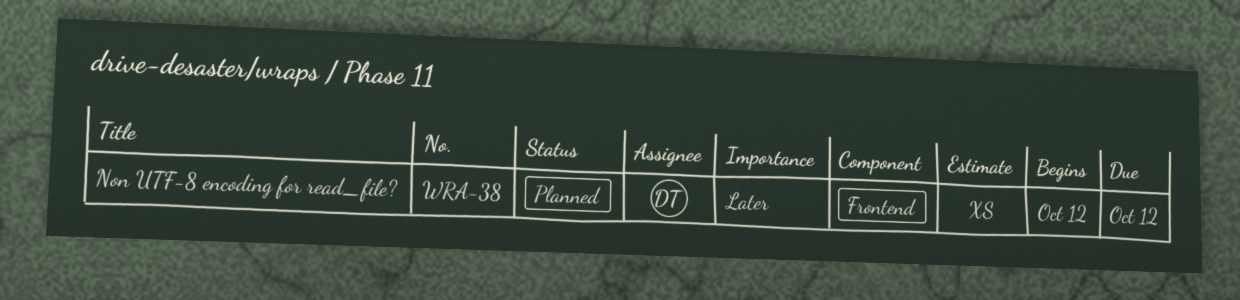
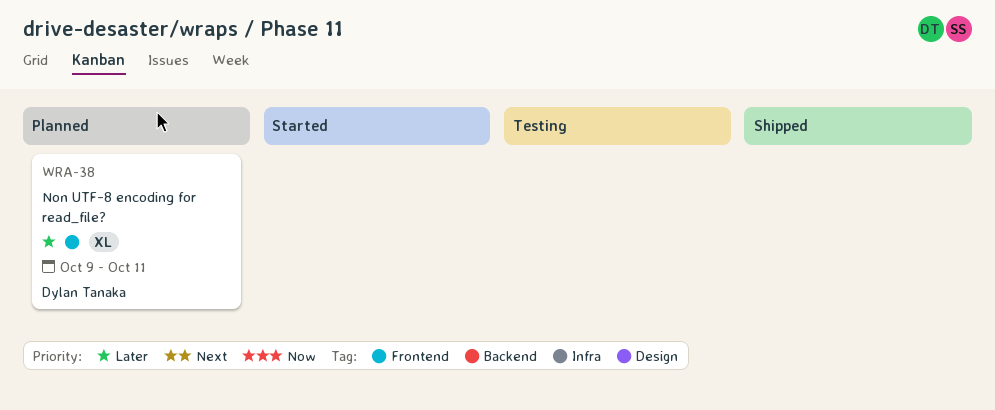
WRA-38, estimate: XS -> XL
WRA-38, start: Oct 12 -> Oct 9
WRA-38, due: Oct 12 -> Oct 11

